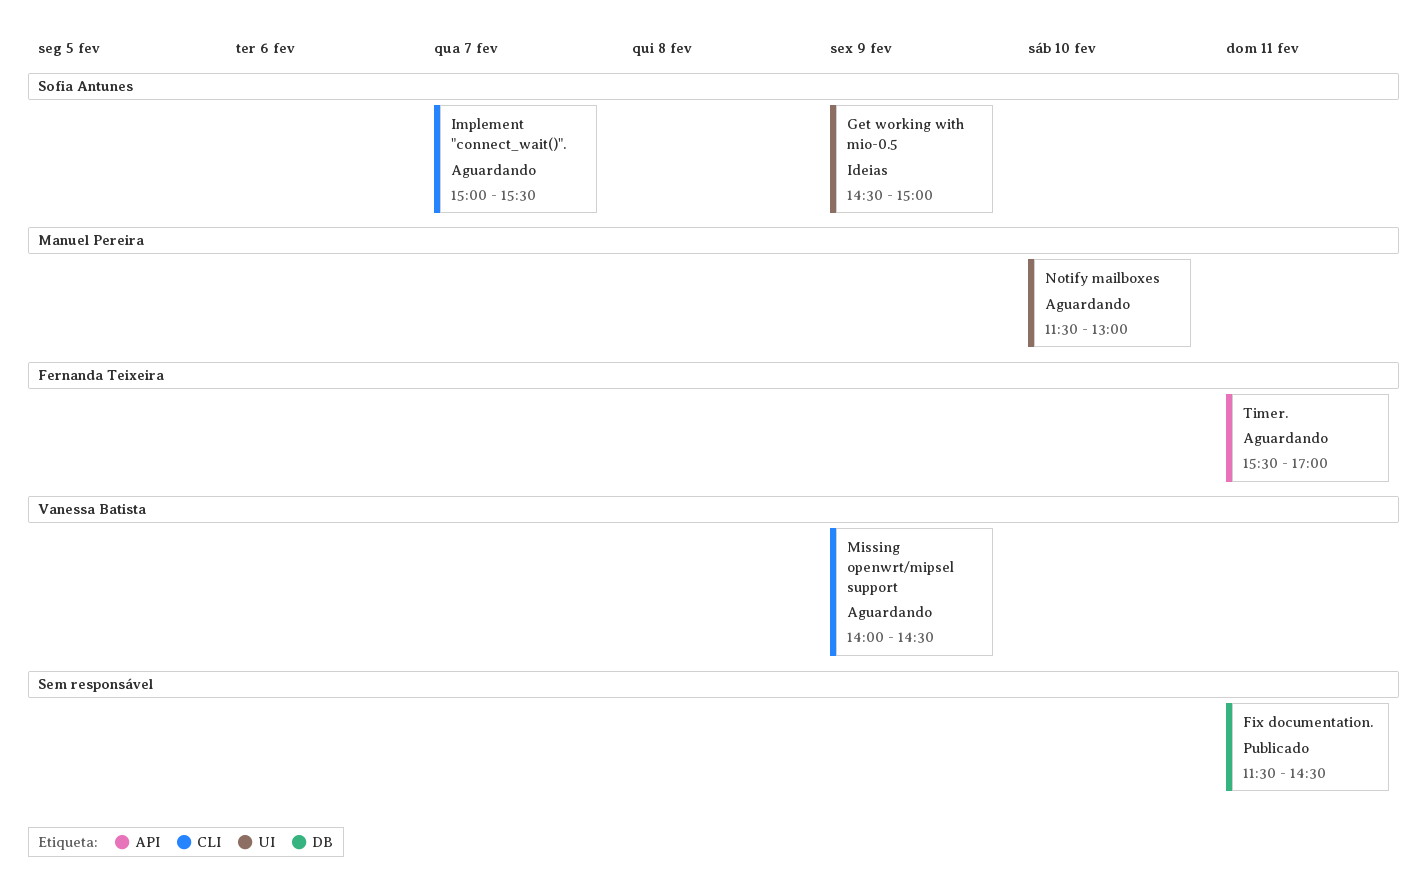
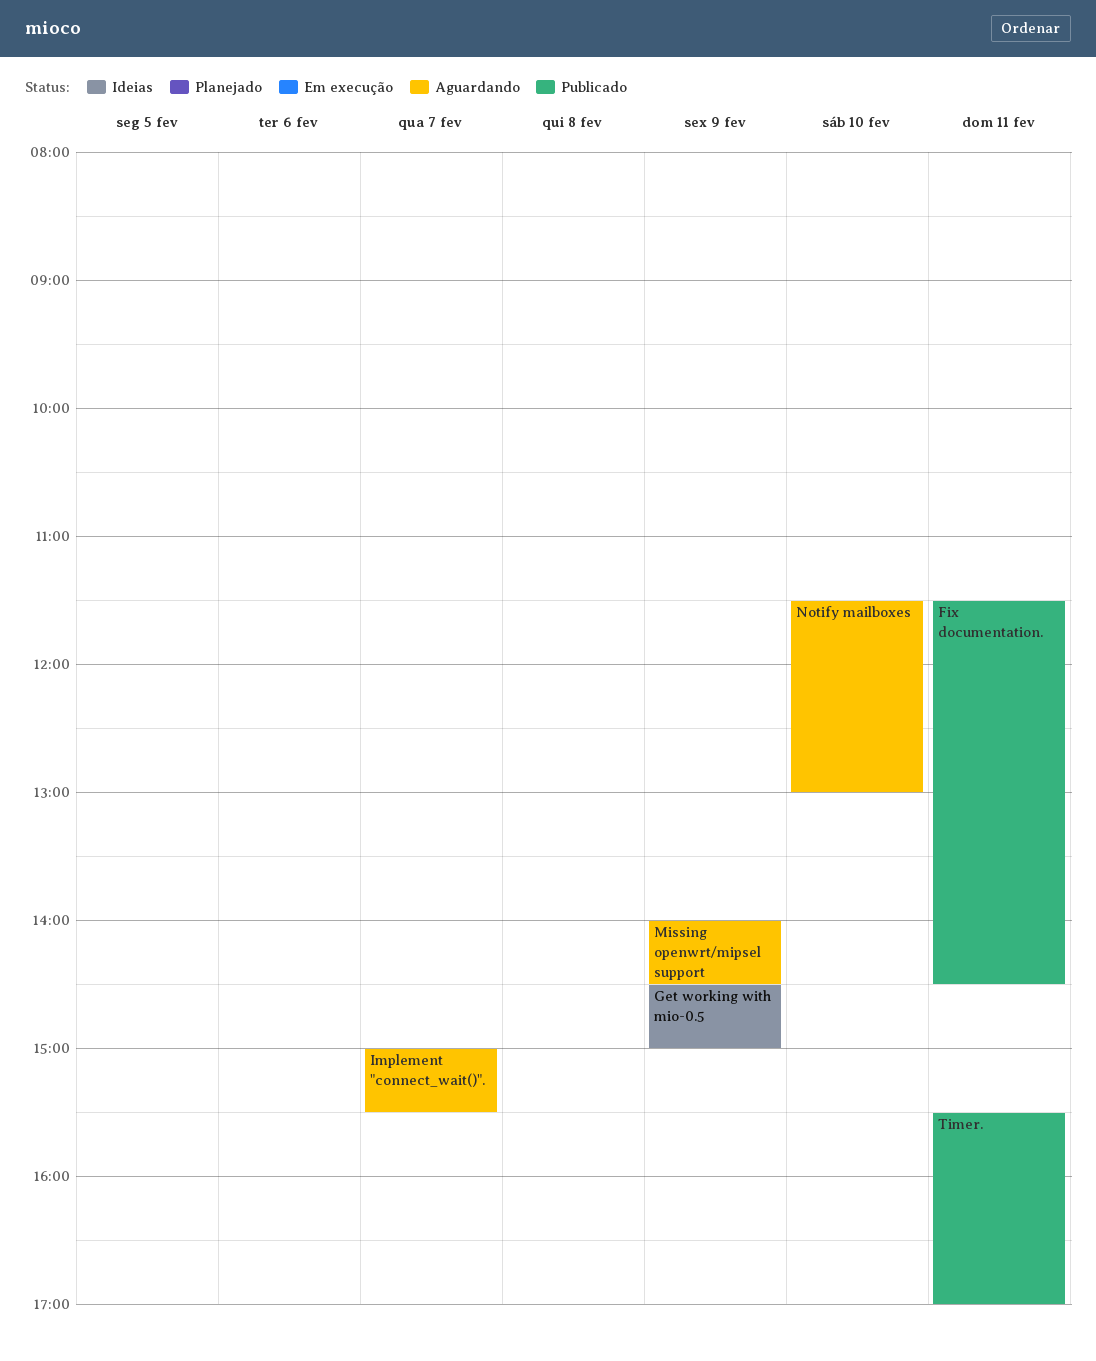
Timer., status: Aguardando -> Publicado

